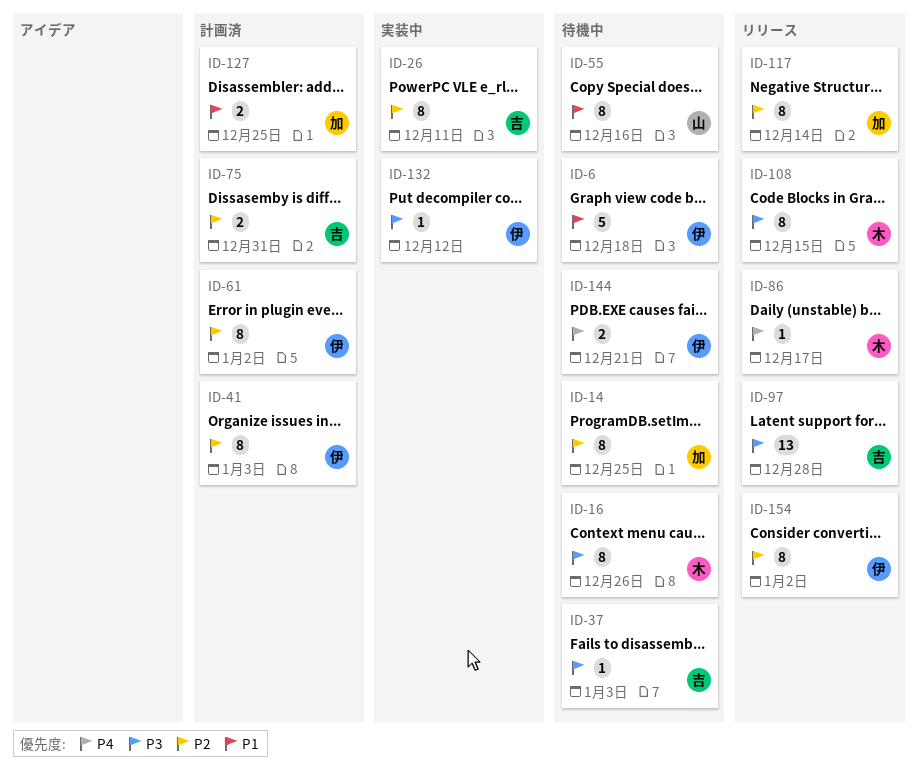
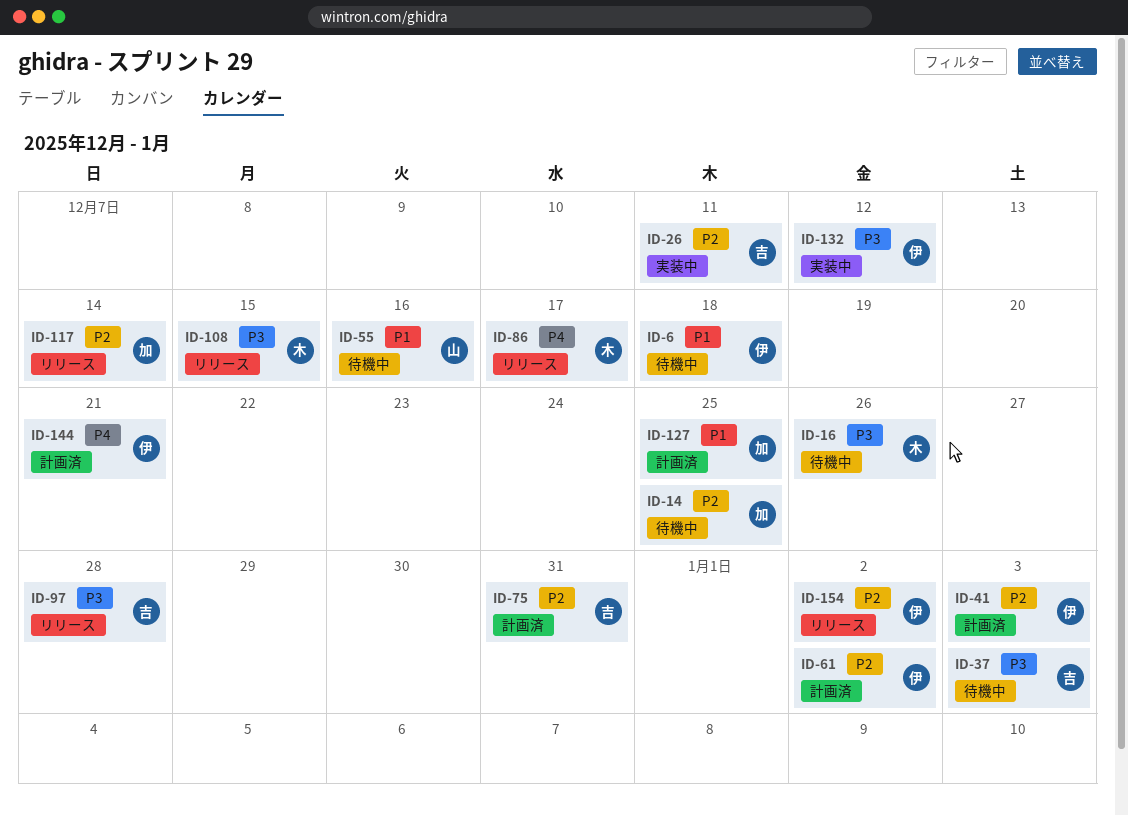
ID-144, status: 待機中 -> 計画済

